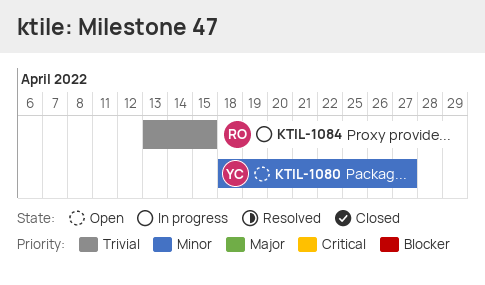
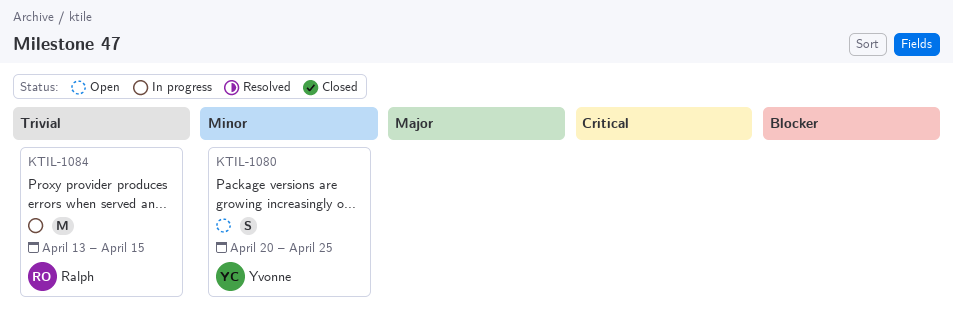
KTIL-1080, start: Apr 18 -> Apr 20
KTIL-1080, due: Apr 27 -> Apr 25

